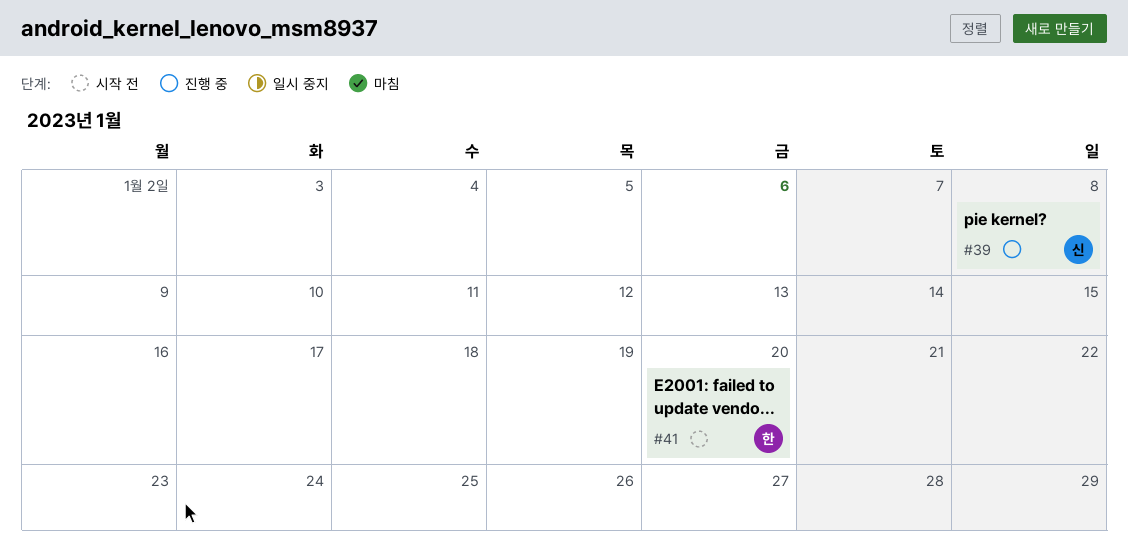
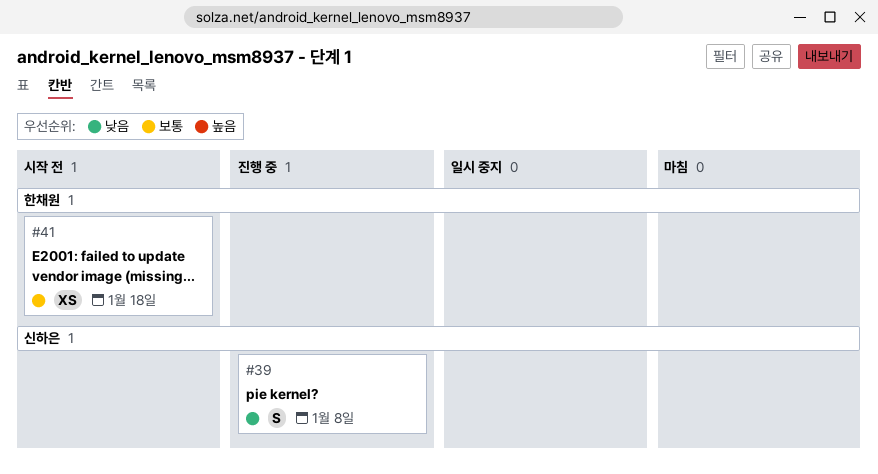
#41, due: Jan 20 -> Jan 18

